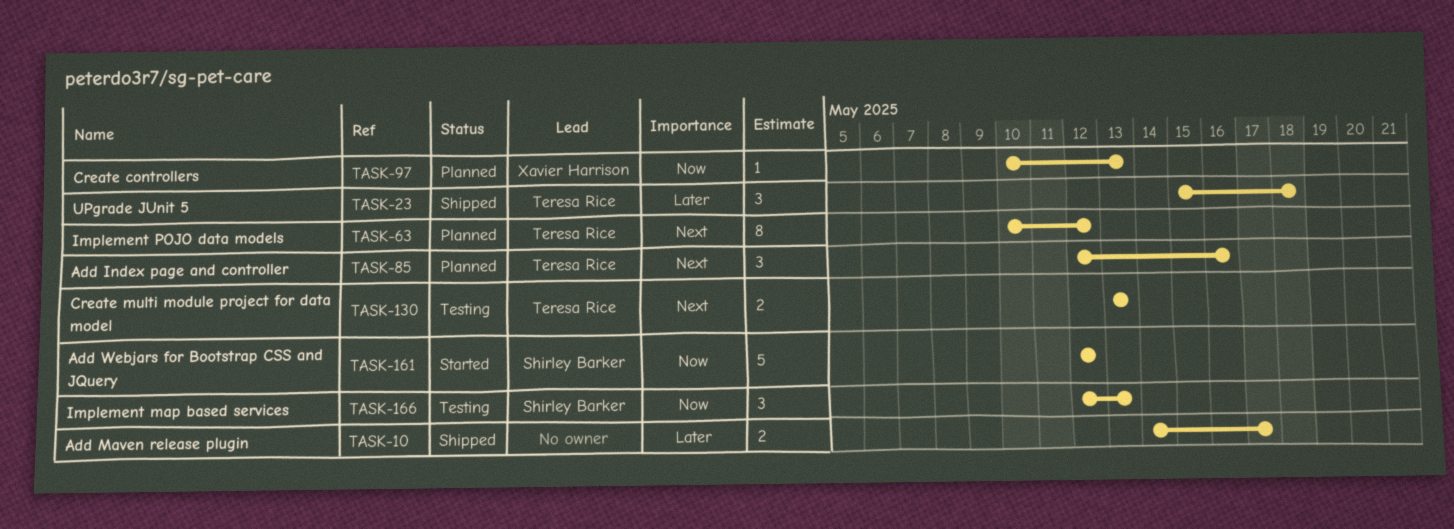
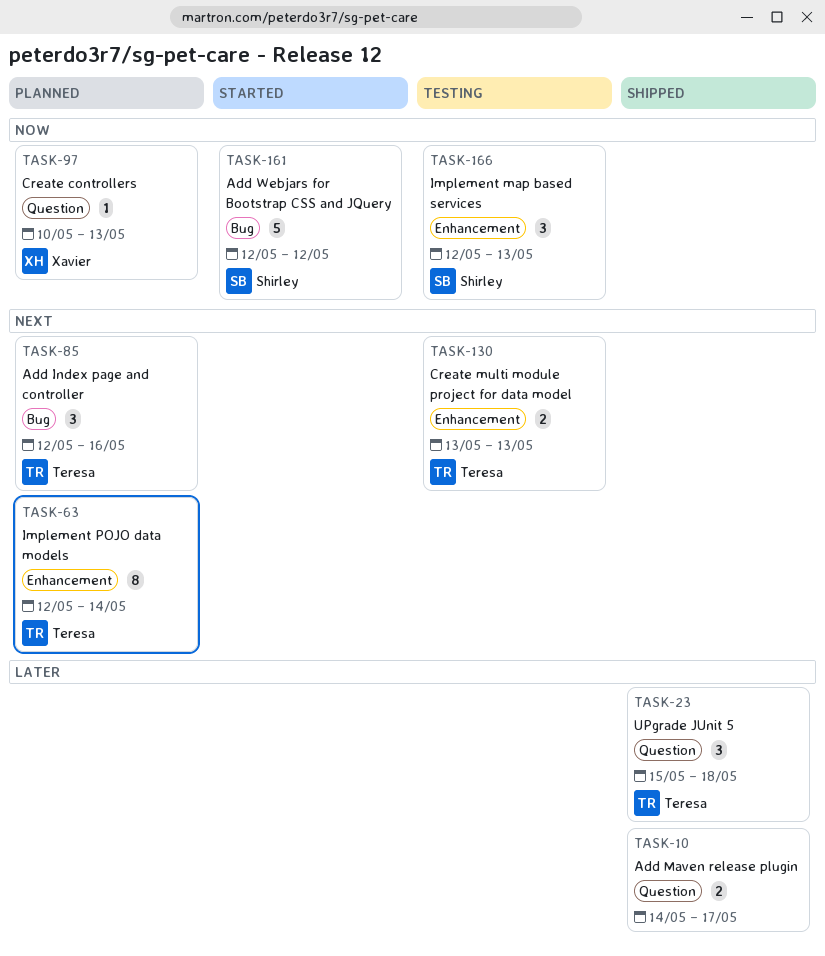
TASK-63, start: May 10 -> May 12
TASK-63, due: May 12 -> May 14

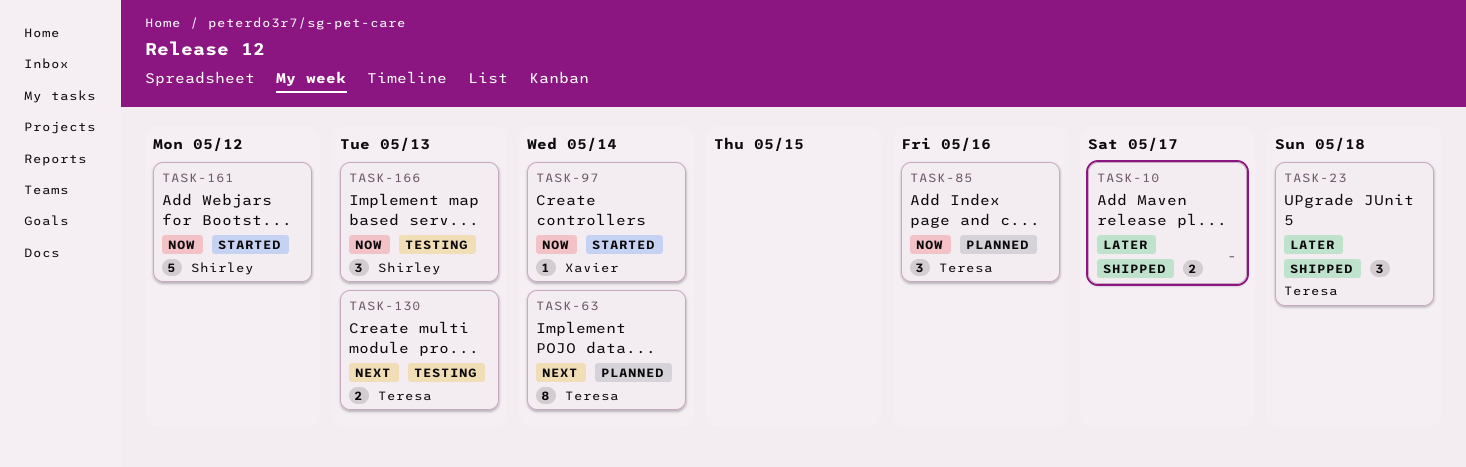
TASK-85, priority: Next -> Now
TASK-97, status: Planned -> Started
TASK-97, due: May 13 -> May 14

